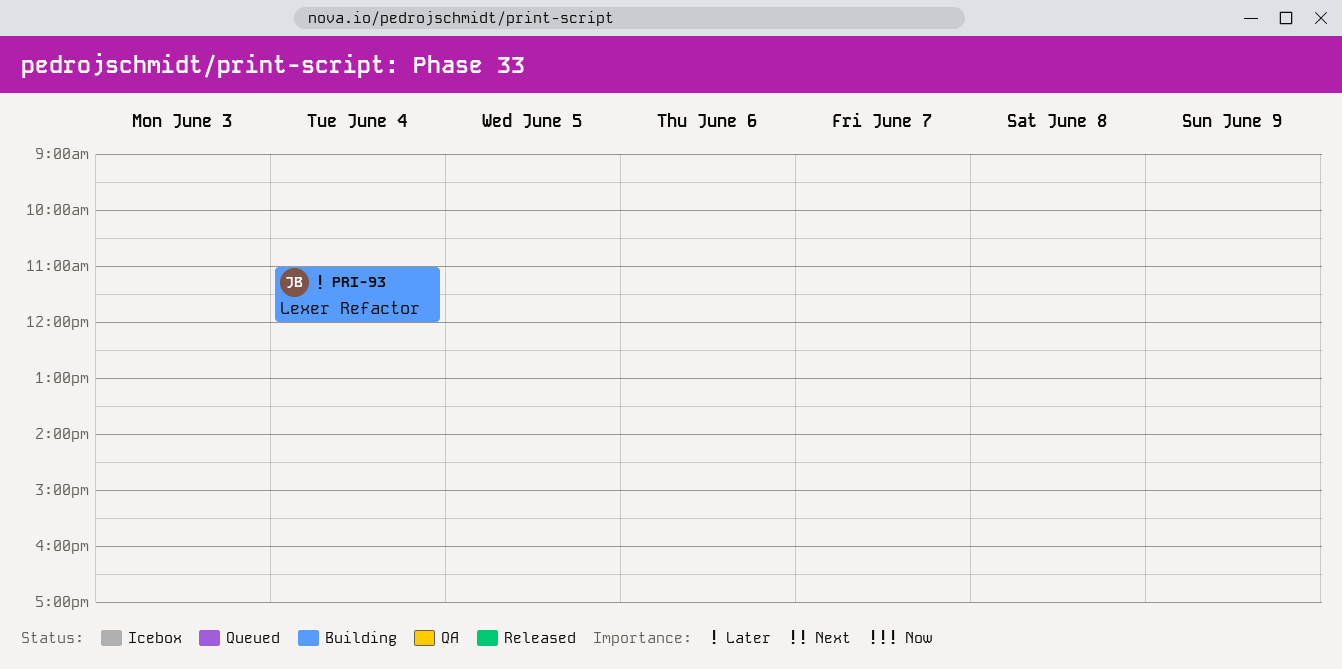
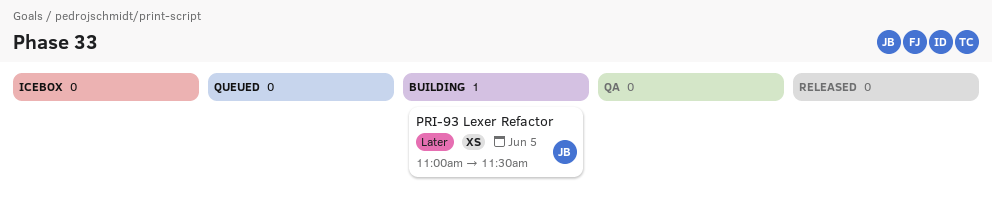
PRI-93, day: Jun 4 -> Jun 5
PRI-93, ends: 12:00 -> 11:30

